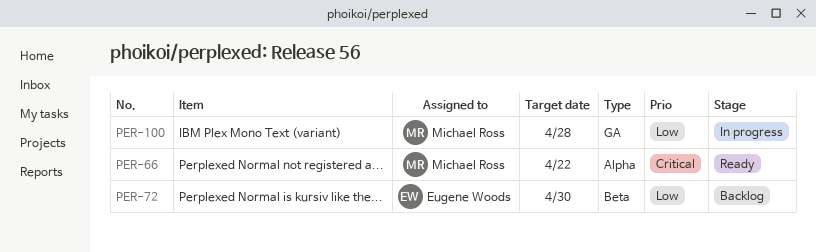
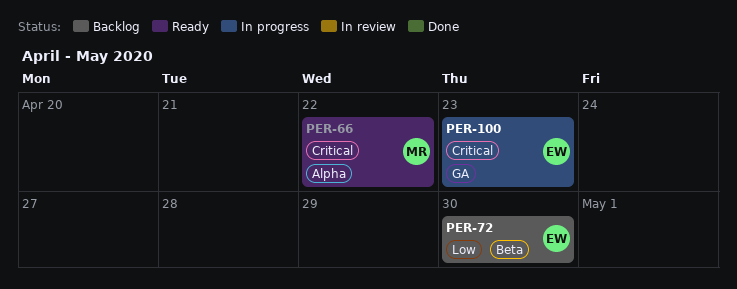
PER-100, owner: Michael Ross -> Eugene Woods
PER-100, priority: Low -> Critical
PER-100, due: Apr 28 -> Apr 23

